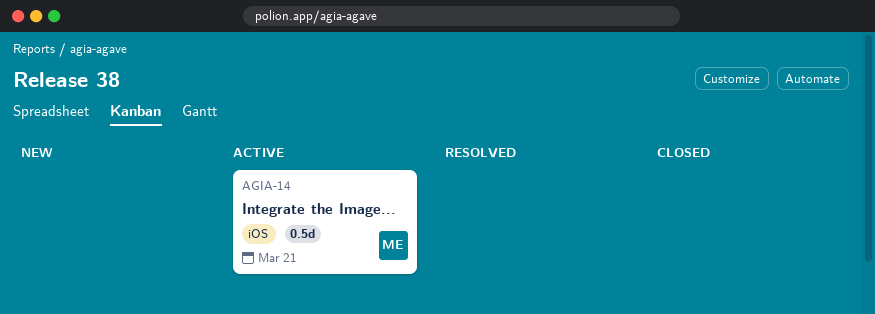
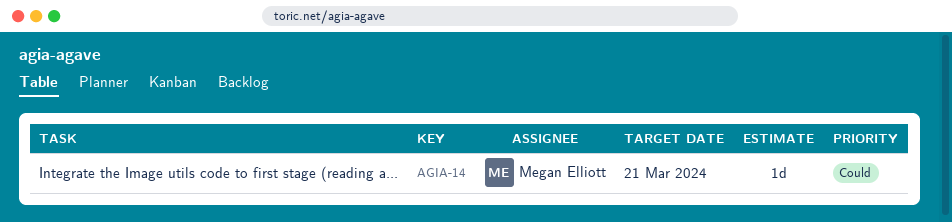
AGIA-14, estimate: 0.5d -> 1d

